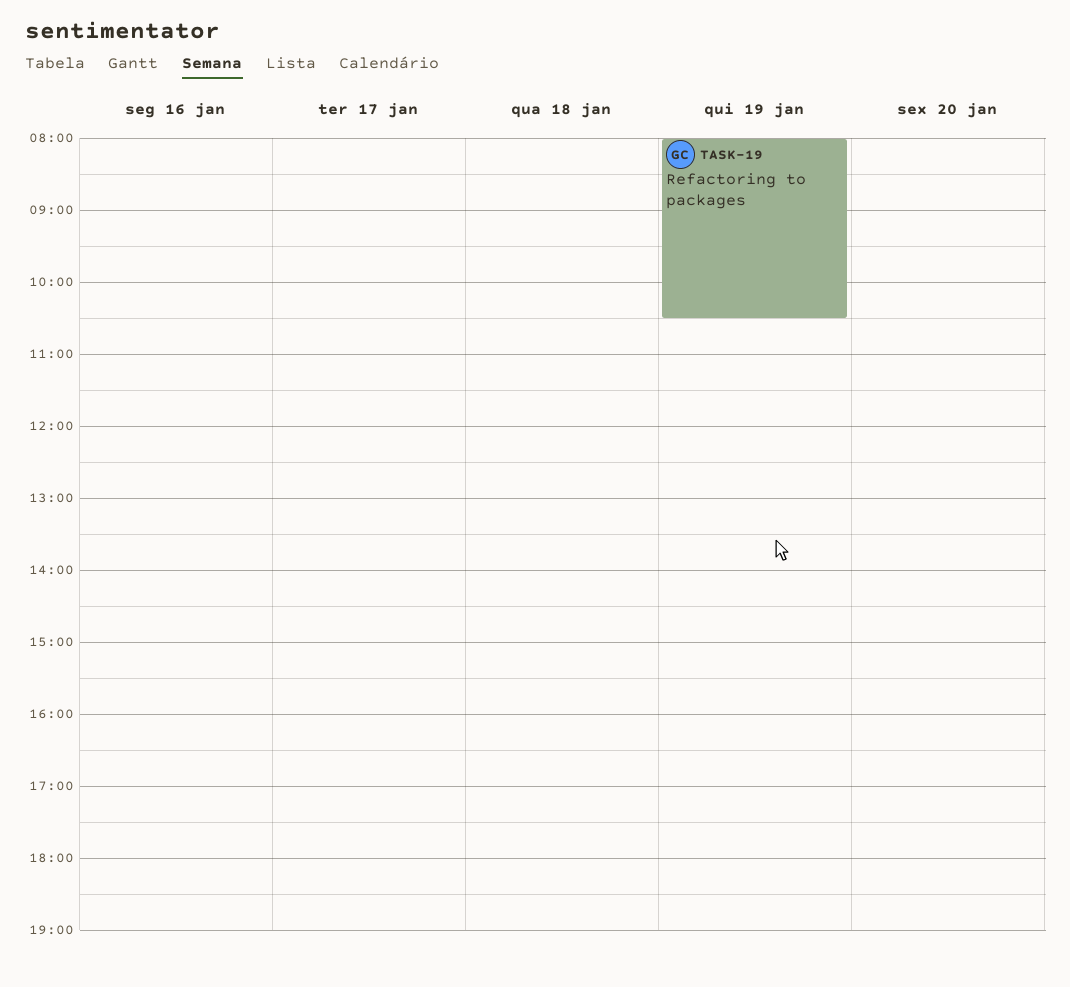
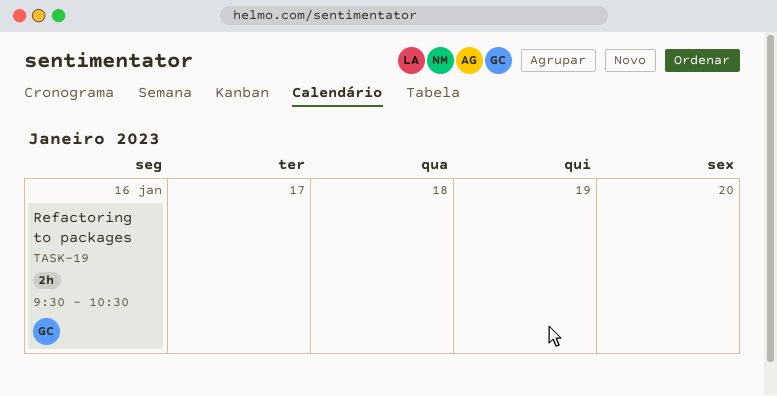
TASK-19, day: Jan 19 -> Jan 16
TASK-19, begins: 08:00 -> 09:30

